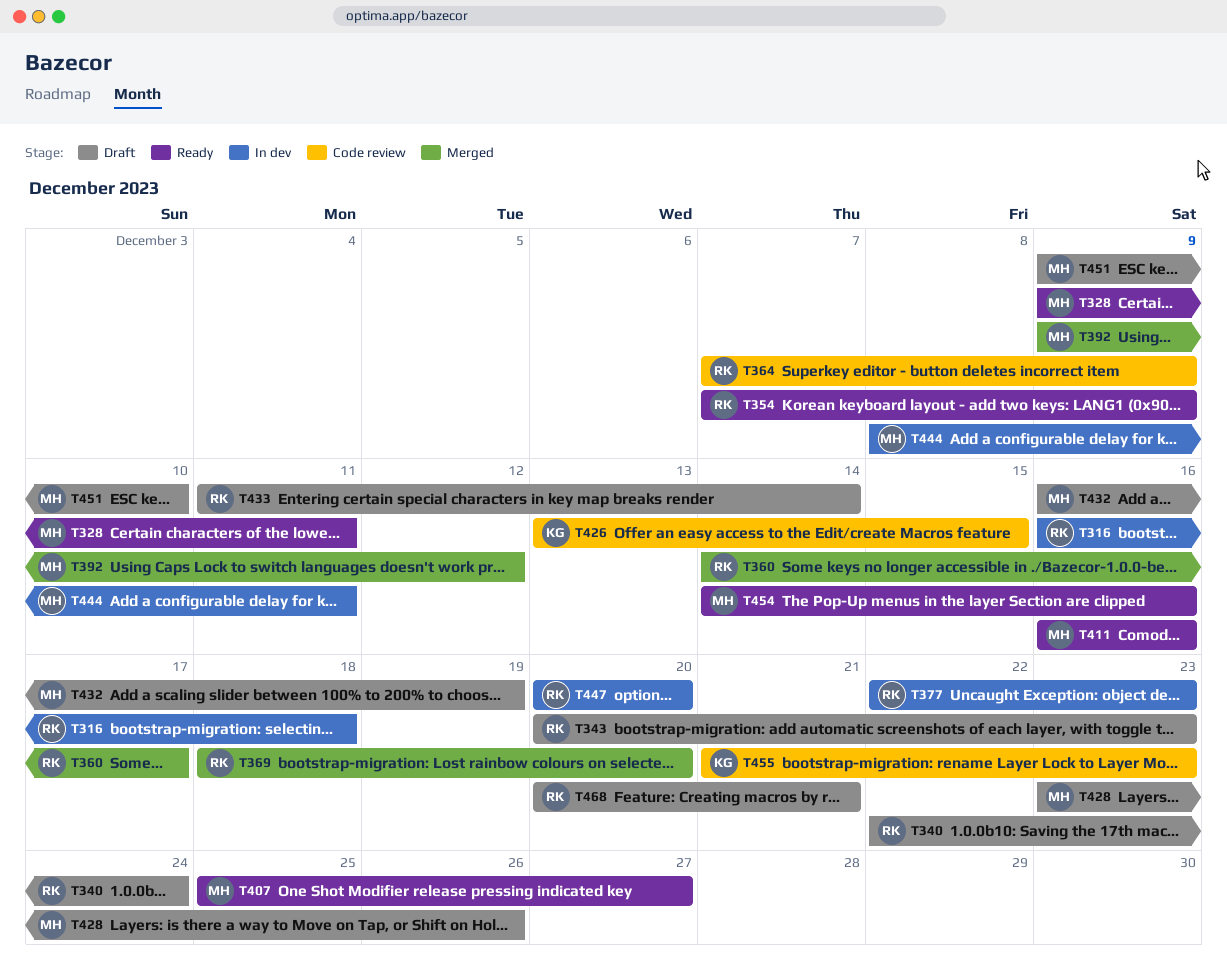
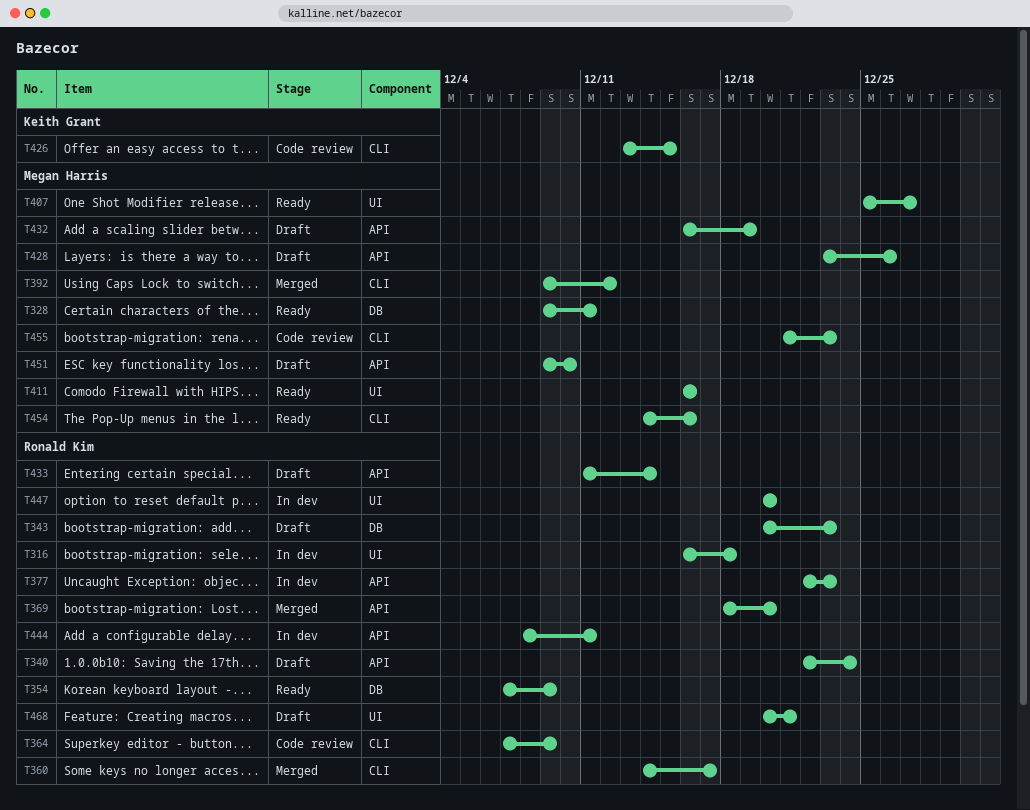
T444, owner: Megan Harris -> Ronald Kim
T455, owner: Keith Grant -> Megan Harris

